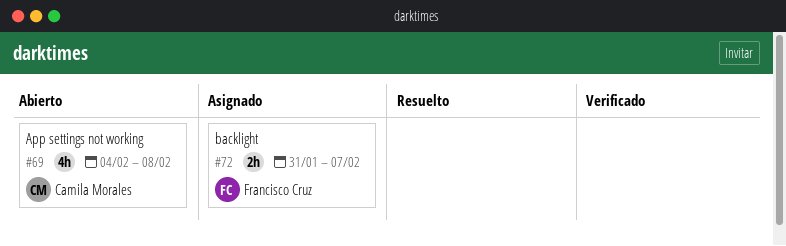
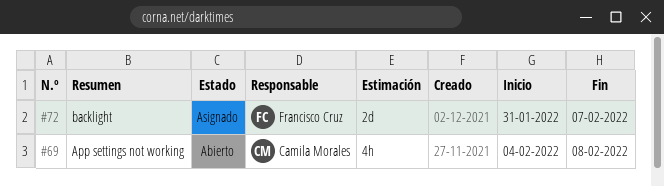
#72, estimate: 2h -> 2d

